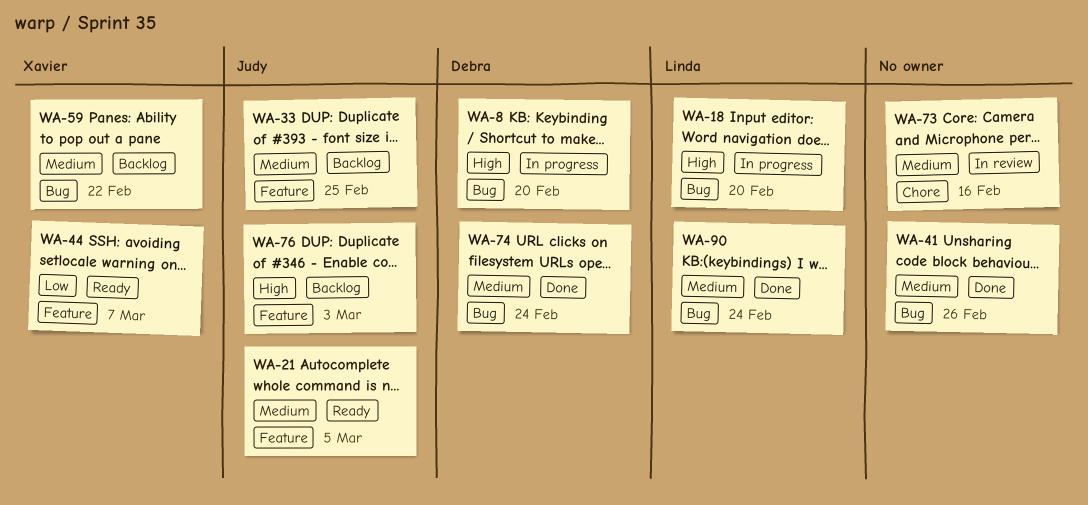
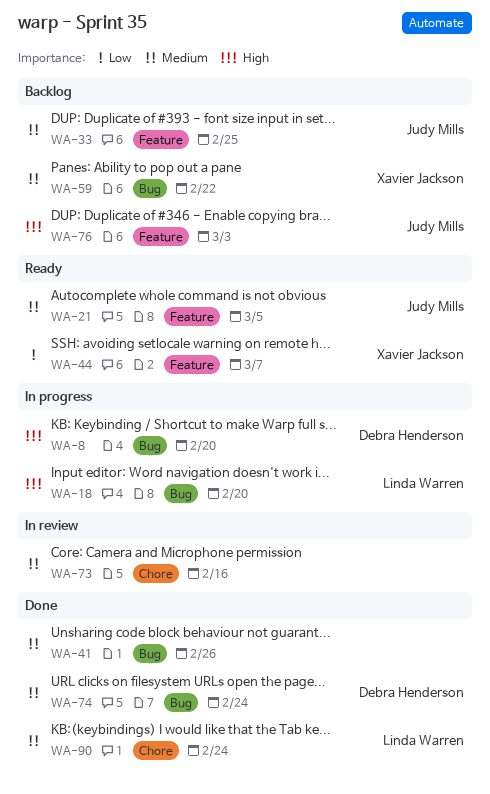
WA-90, label: Bug -> Chore

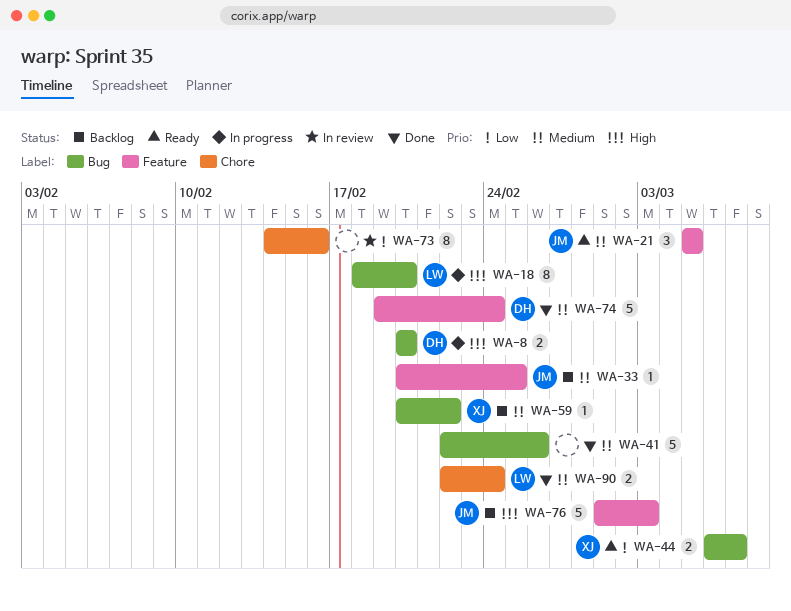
WA-44, label: Feature -> Bug
WA-73, priority: Medium -> Low
WA-74, label: Bug -> Feature

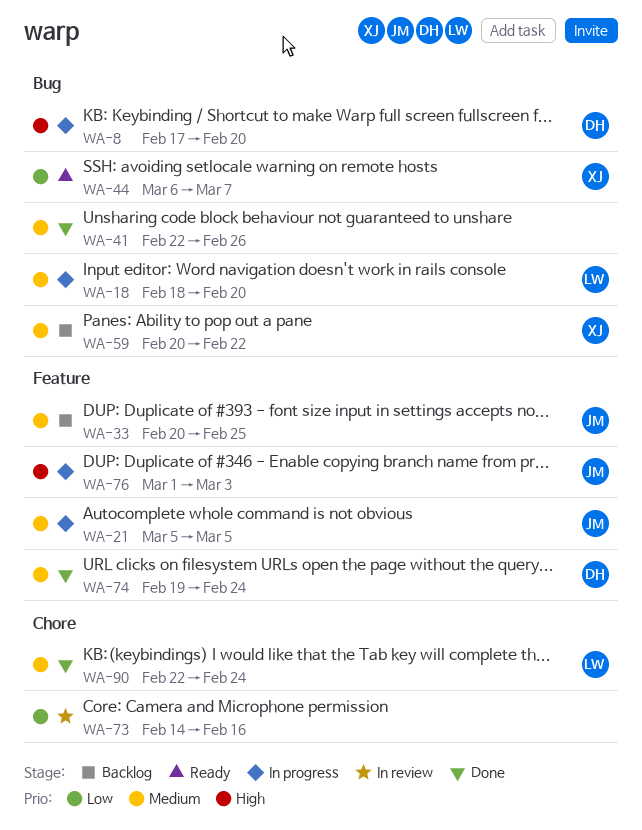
WA-8, start: Feb 20 -> Feb 17
WA-18, priority: High -> Medium
WA-21, status: Ready -> In progress
WA-76, status: Backlog -> In progress

